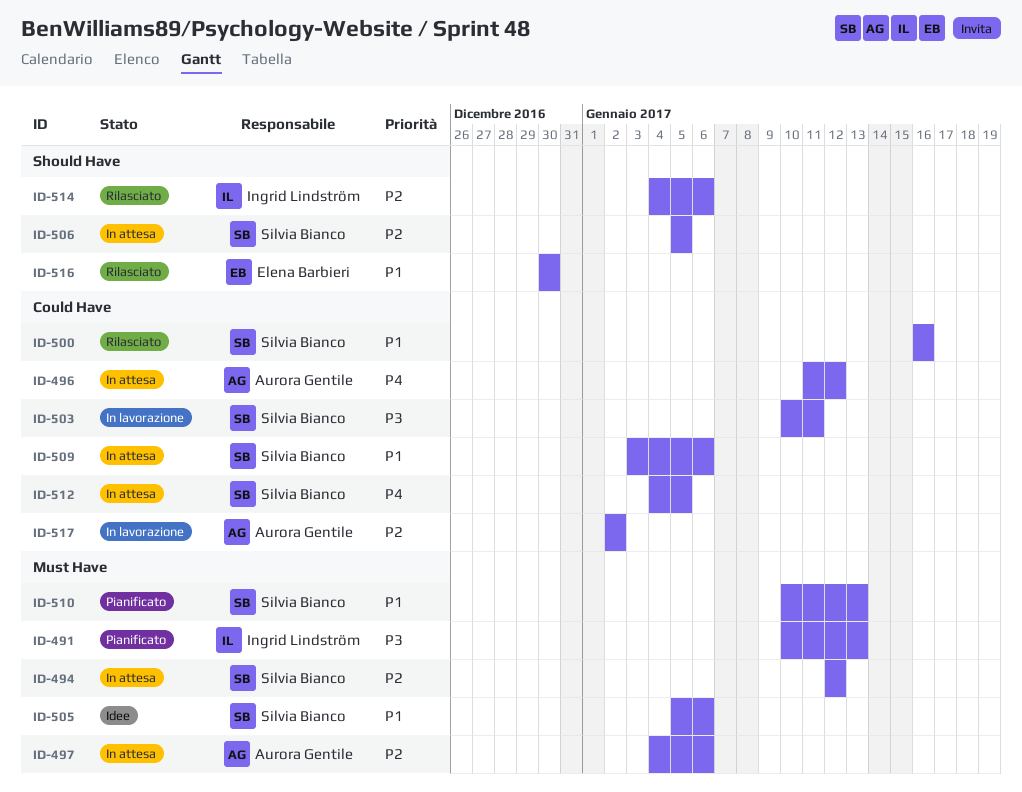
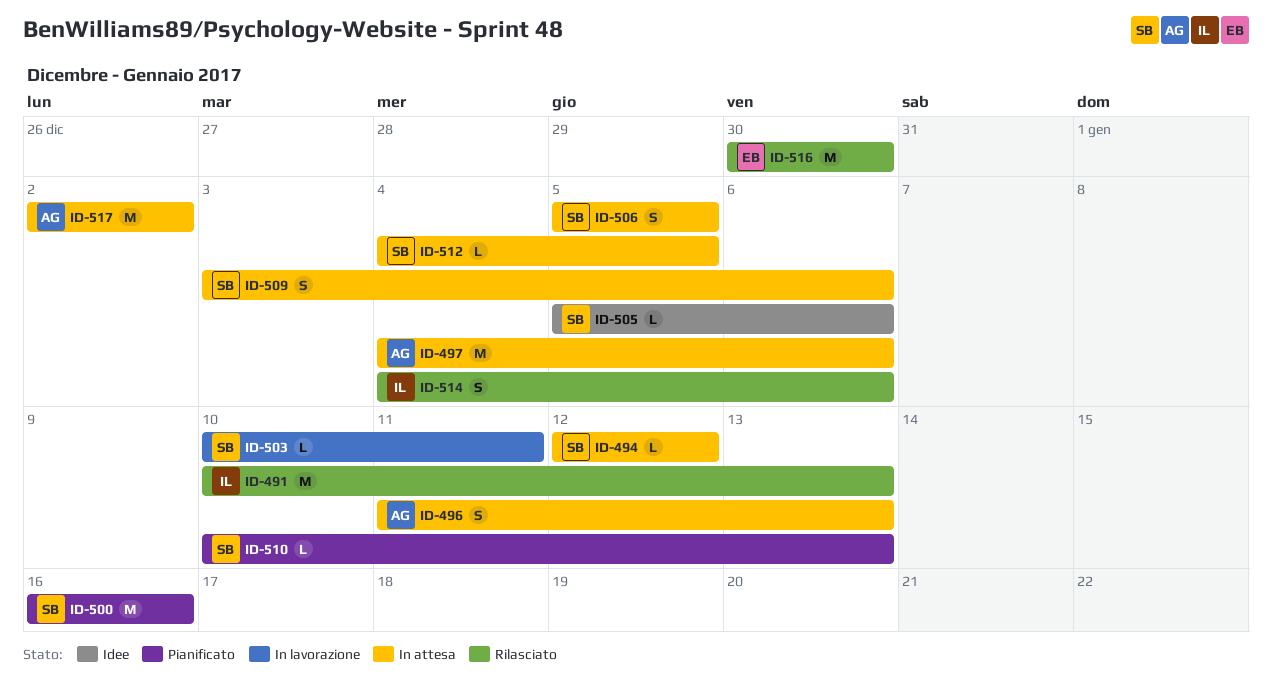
ID-491, status: Pianificato -> Rilasciato
ID-496, due: Jan 12 -> Jan 13
ID-500, status: Rilasciato -> Pianificato
ID-517, status: In lavorazione -> In attesa

